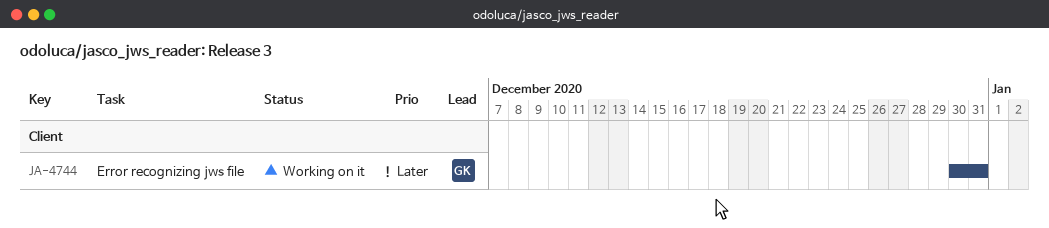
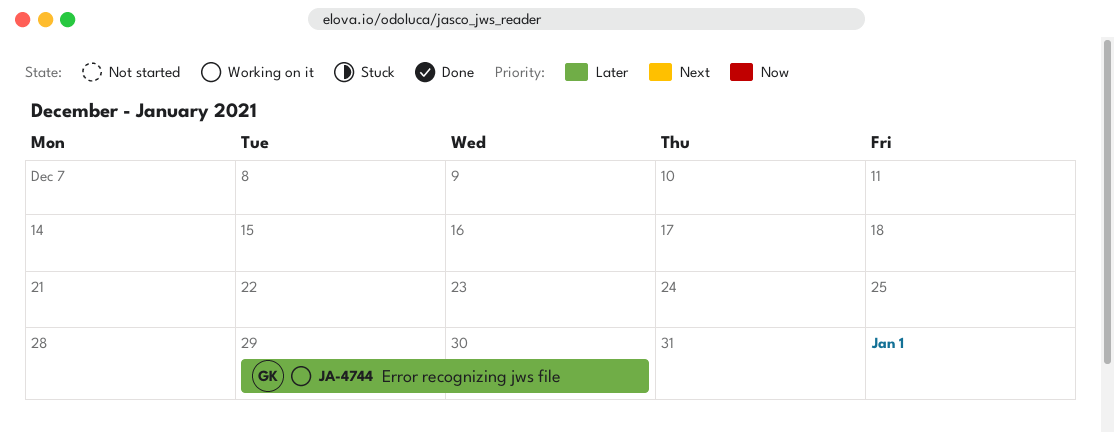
JA-4744, start: Dec 30 -> Dec 29
JA-4744, due: Dec 31 -> Dec 30

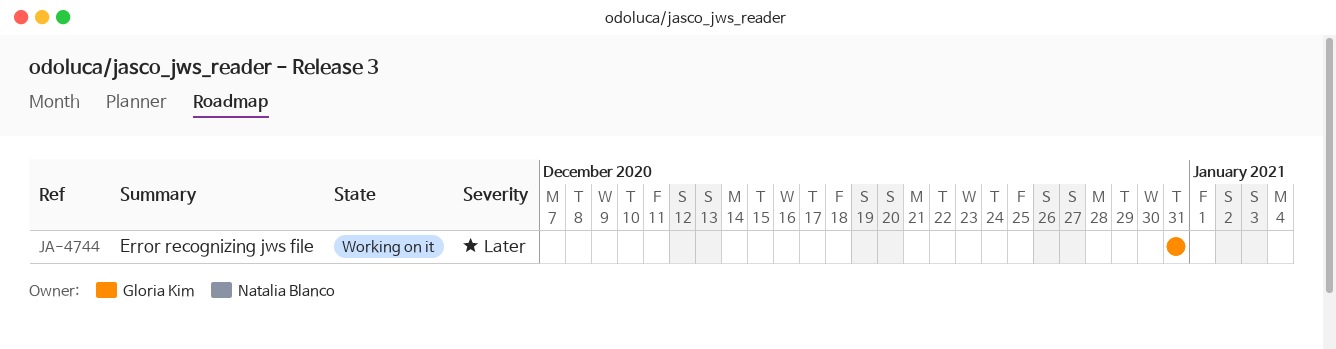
JA-4744, start: Dec 29 -> Dec 31
JA-4744, due: Dec 30 -> Dec 31

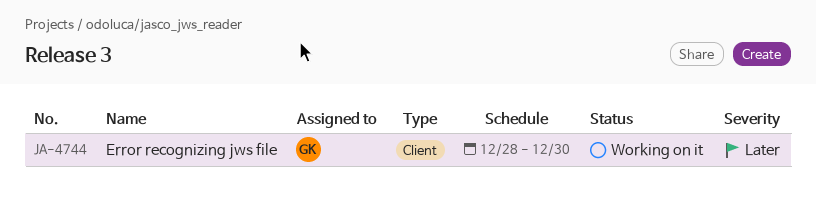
JA-4744, start: Dec 31 -> Dec 28
JA-4744, due: Dec 31 -> Dec 30

